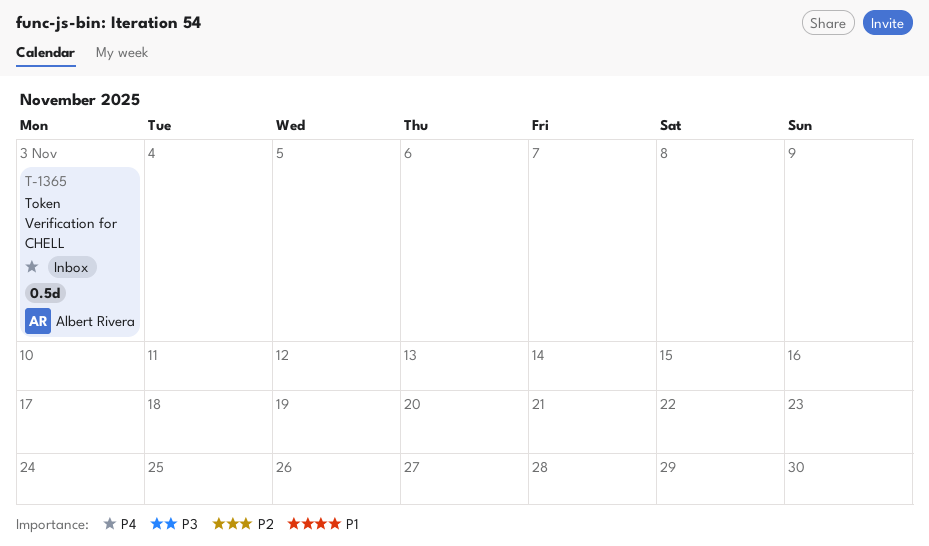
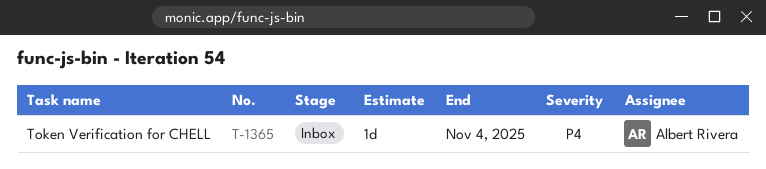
T-1365, estimate: 0.5d -> 1d
T-1365, due: Nov 3 -> Nov 4

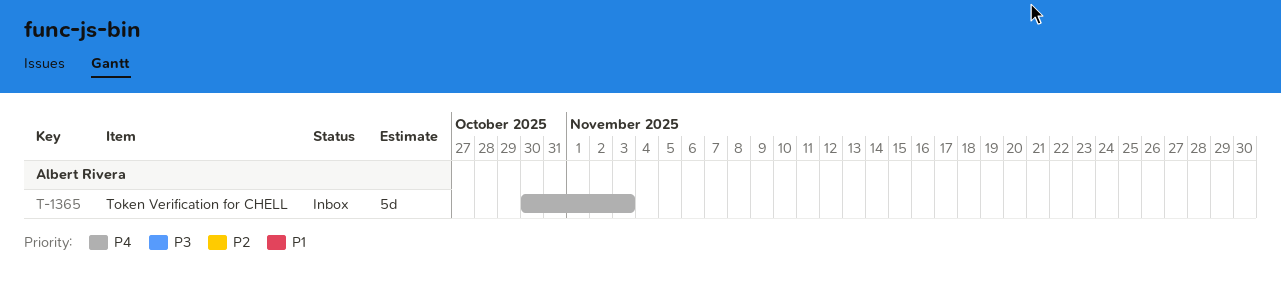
T-1365, estimate: 1d -> 5d
T-1365, due: Nov 4 -> Nov 3

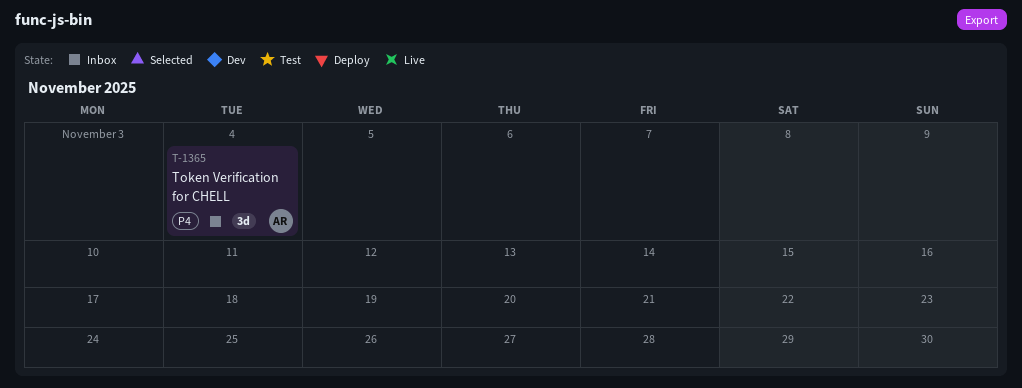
T-1365, estimate: 5d -> 3d
T-1365, due: Nov 3 -> Nov 4

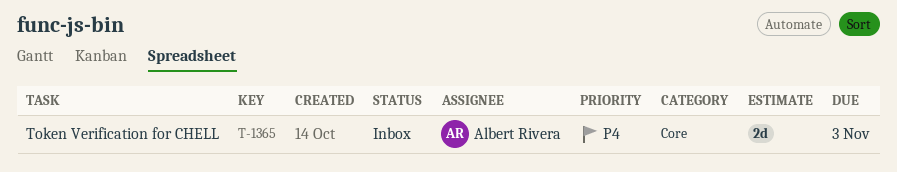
T-1365, estimate: 3d -> 2d
T-1365, due: Nov 4 -> Nov 3

